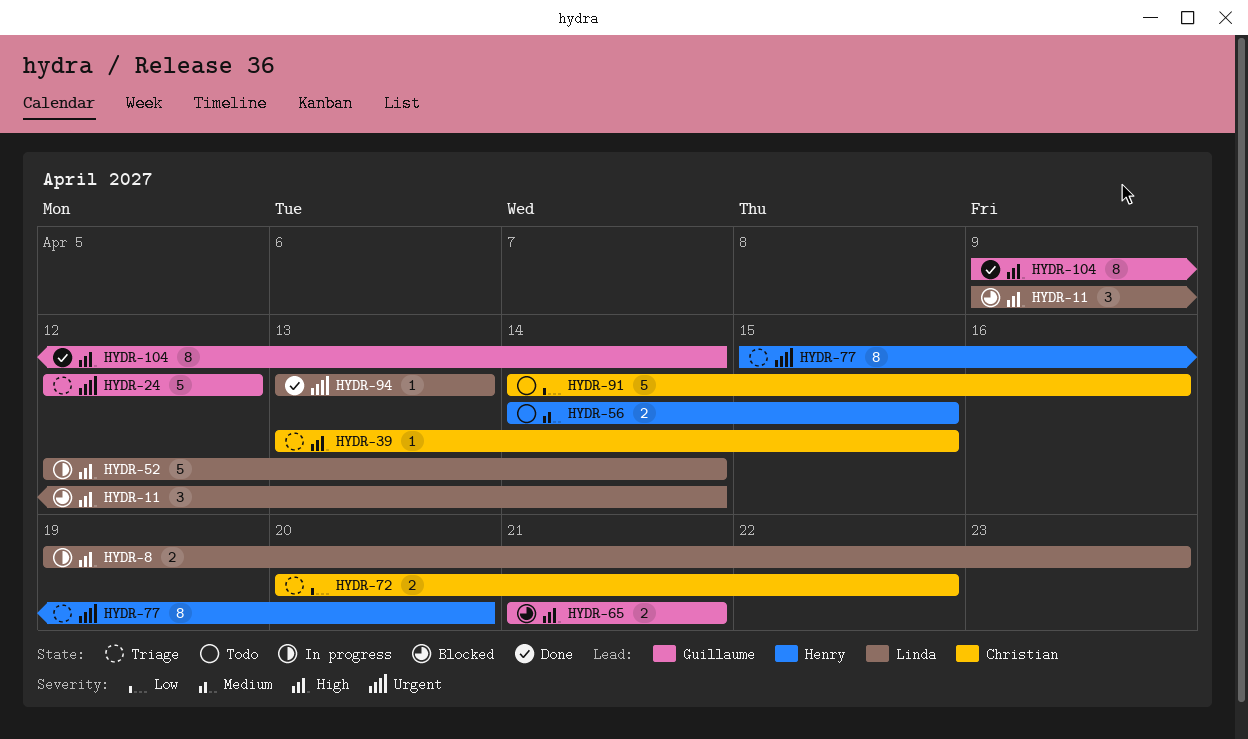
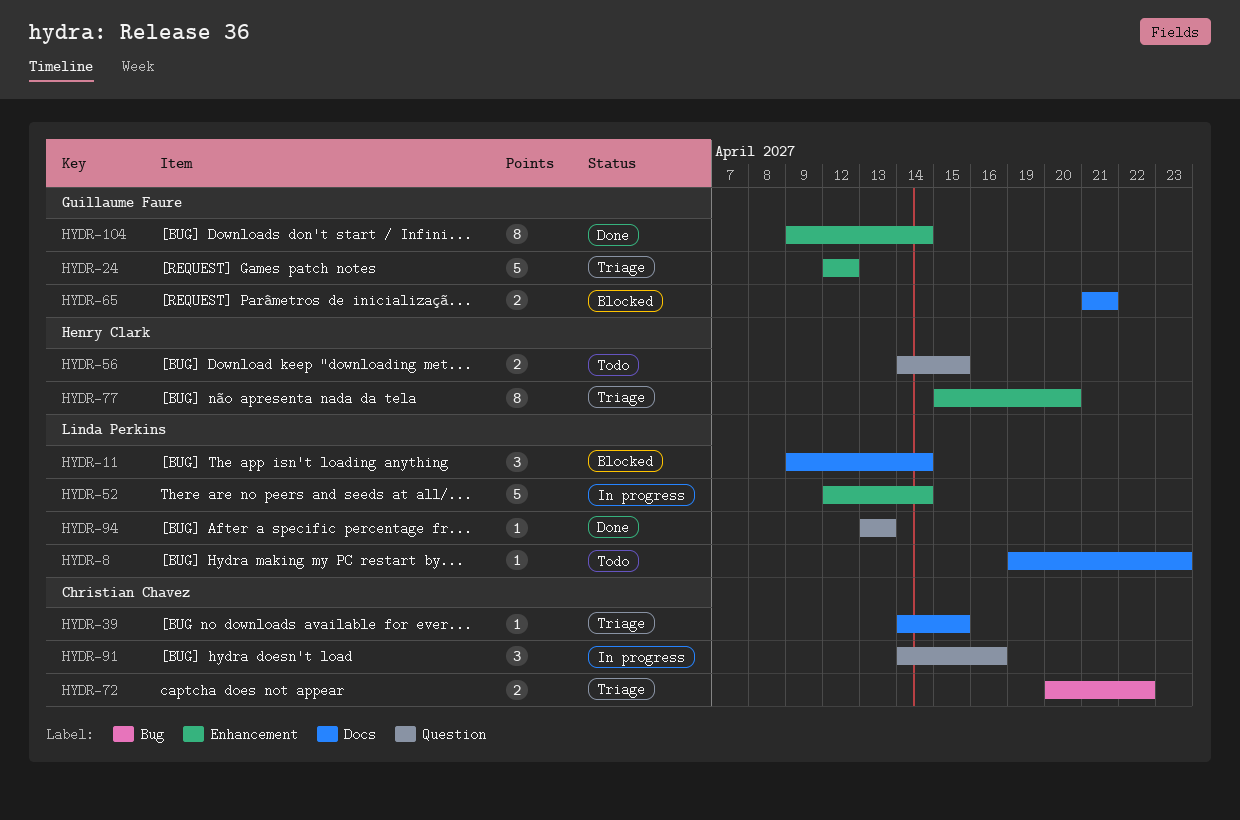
HYDR-8, status: In progress -> Todo
HYDR-8, estimate: 2 -> 1
HYDR-39, start: Apr 13 -> Apr 14
HYDR-91, status: Todo -> In progress
HYDR-91, estimate: 5 -> 3

